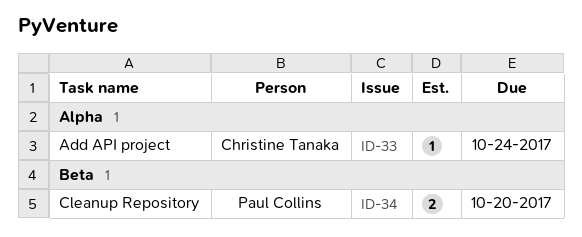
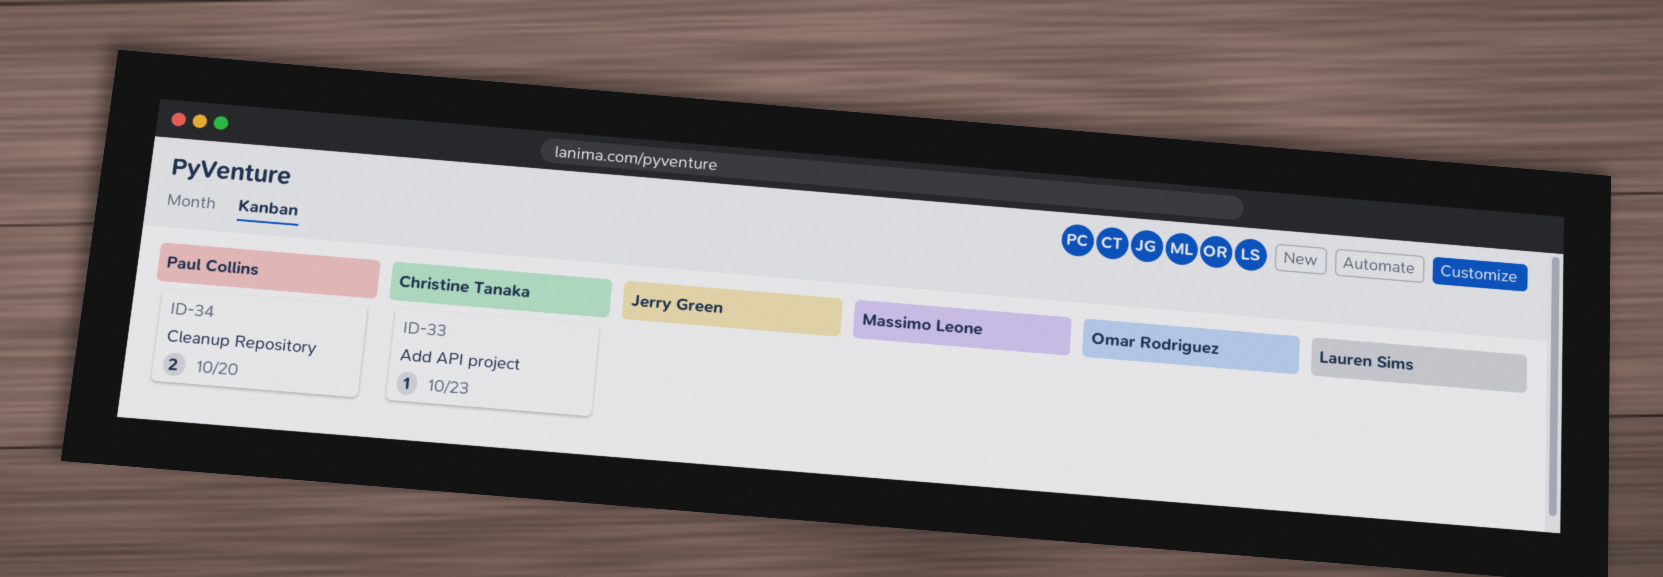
ID-33, due: Oct 24 -> Oct 23

